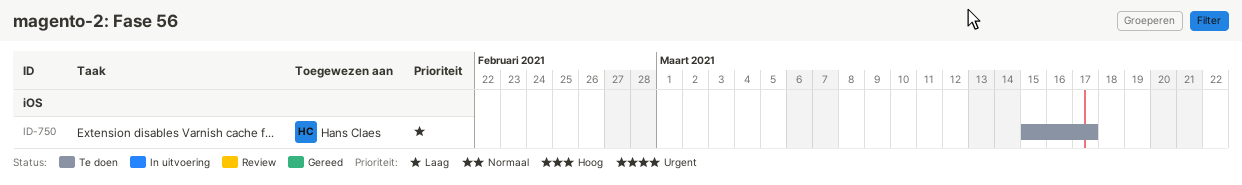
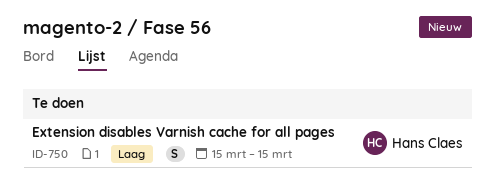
ID-750, due: Mar 17 -> Mar 15

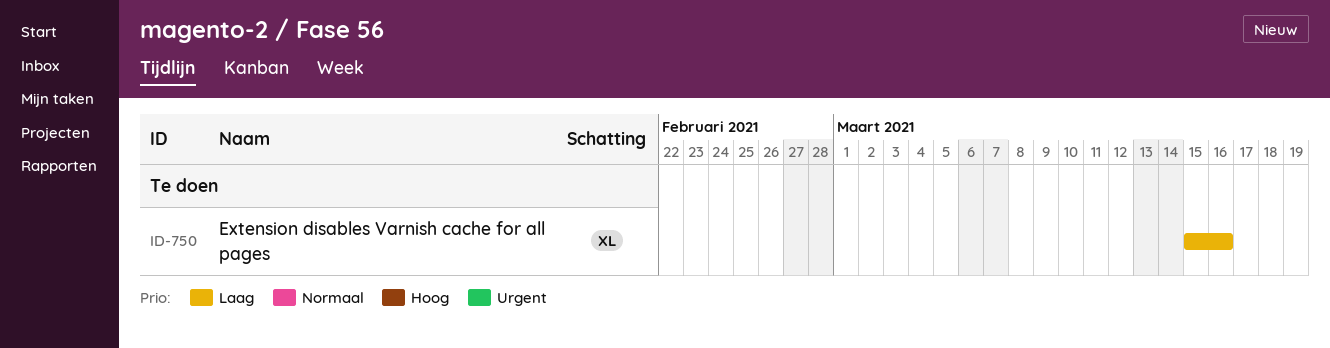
ID-750, estimate: S -> XL
ID-750, due: Mar 15 -> Mar 16

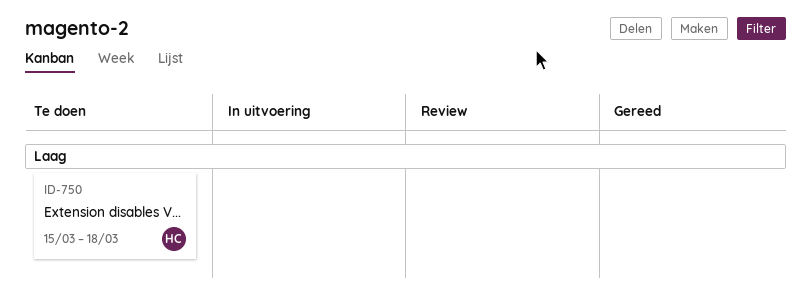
ID-750, due: Mar 16 -> Mar 18

